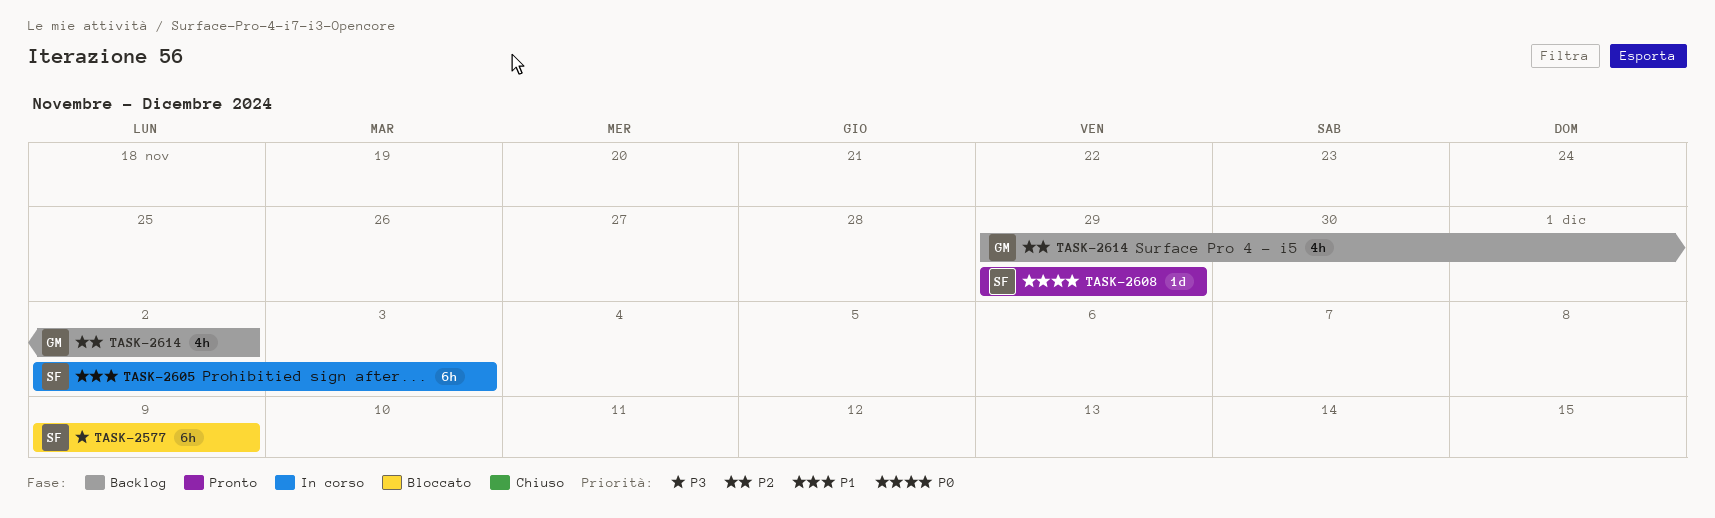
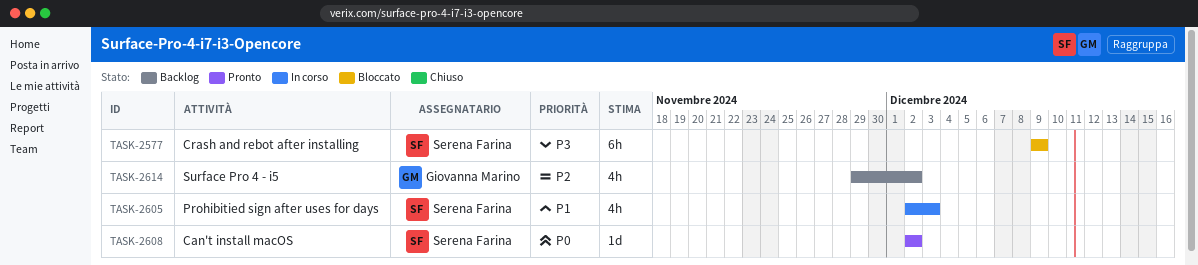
TASK-2605, estimate: 6h -> 4h
TASK-2608, start: Nov 29 -> Dec 2
TASK-2608, due: Nov 29 -> Dec 2

